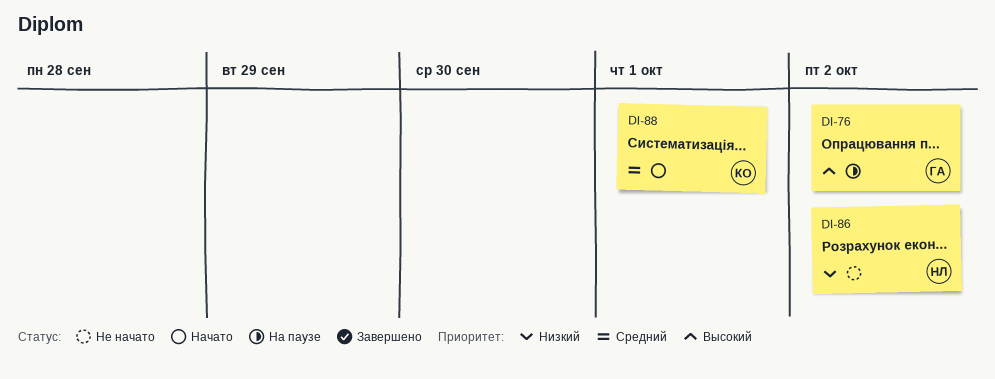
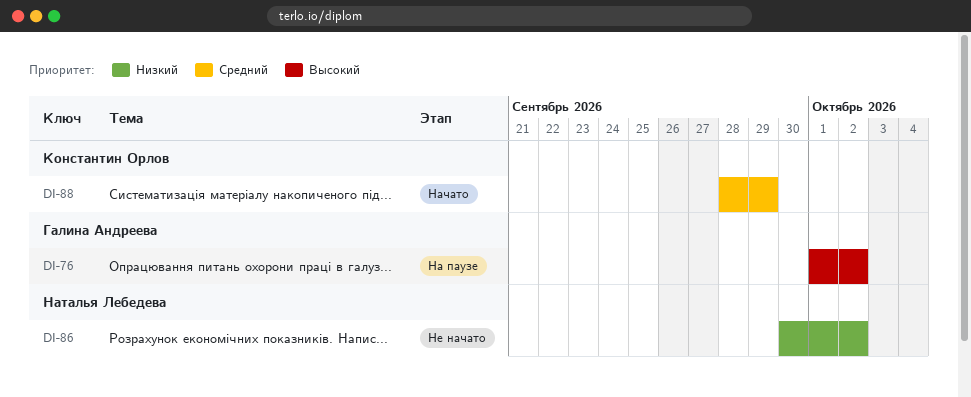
DI-88, due: Oct 1 -> Sep 29

